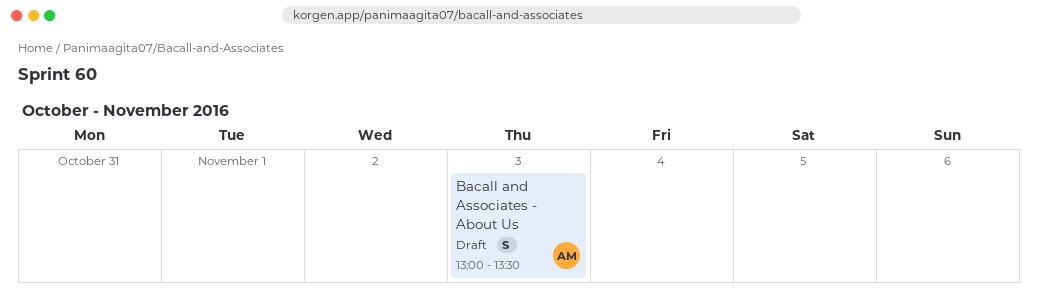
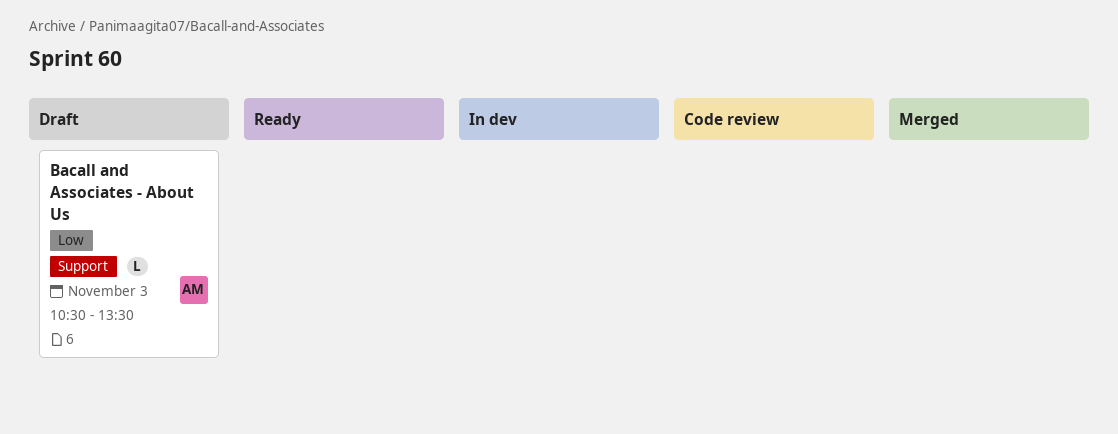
Bacall and Associates - About Us, estimate: S -> L
Bacall and Associates - About Us, begins: 13:00 -> 10:30

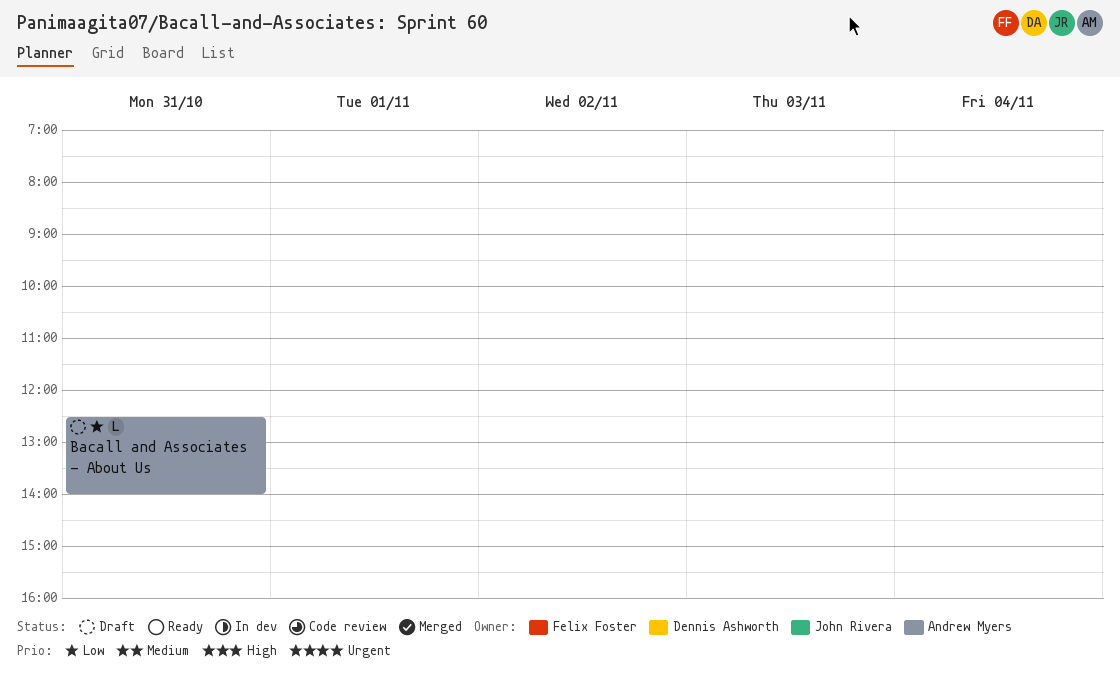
Bacall and Associates - About Us, day: Nov 3 -> Oct 31
Bacall and Associates - About Us, begins: 10:30 -> 12:30
Bacall and Associates - About Us, ends: 13:30 -> 14:00

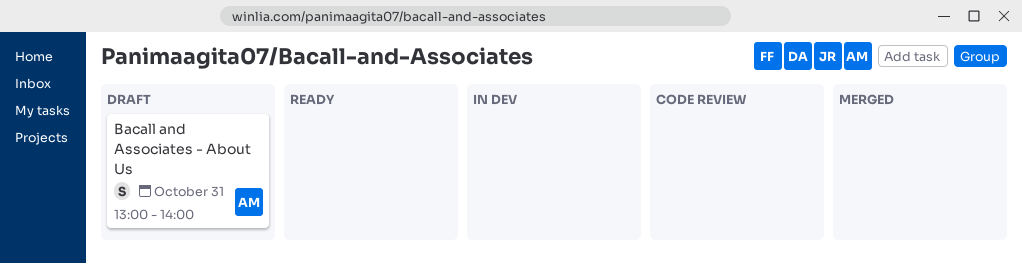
Bacall and Associates - About Us, estimate: L -> S
Bacall and Associates - About Us, begins: 12:30 -> 13:00

